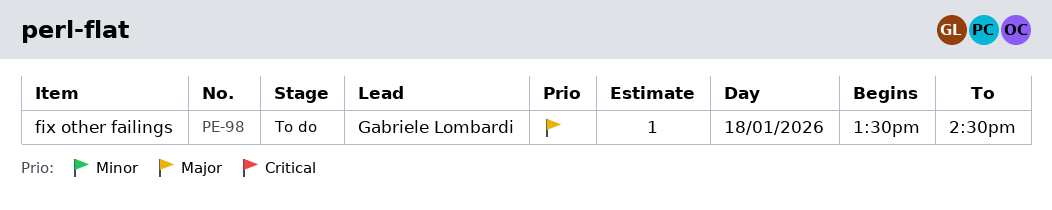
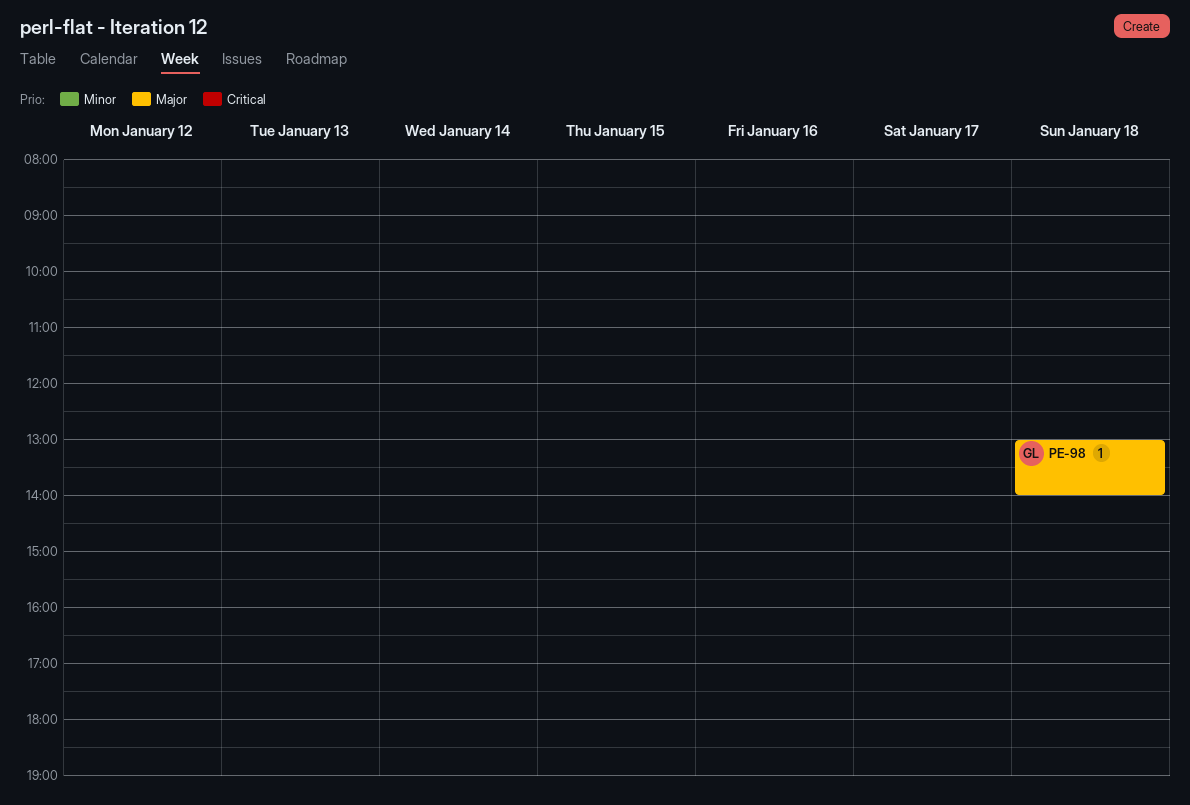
PE-98, begins: 13:30 -> 13:00
PE-98, ends: 14:30 -> 14:00

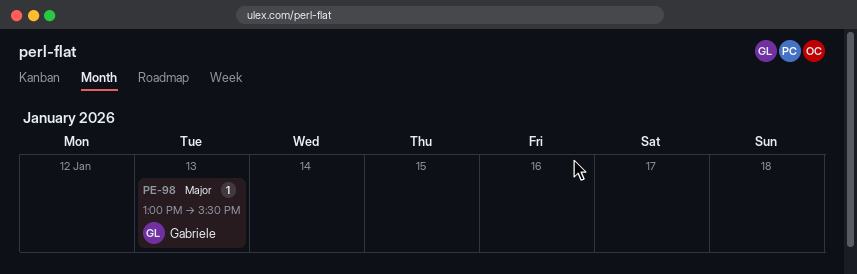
PE-98, day: Jan 18 -> Jan 13
PE-98, ends: 14:00 -> 15:30

